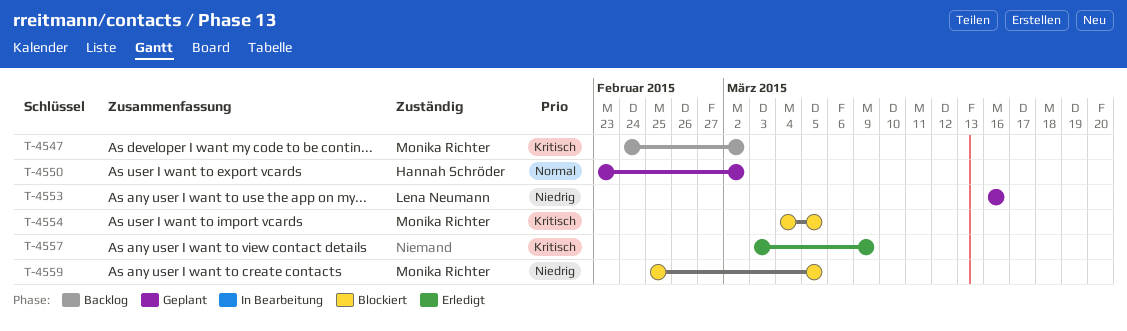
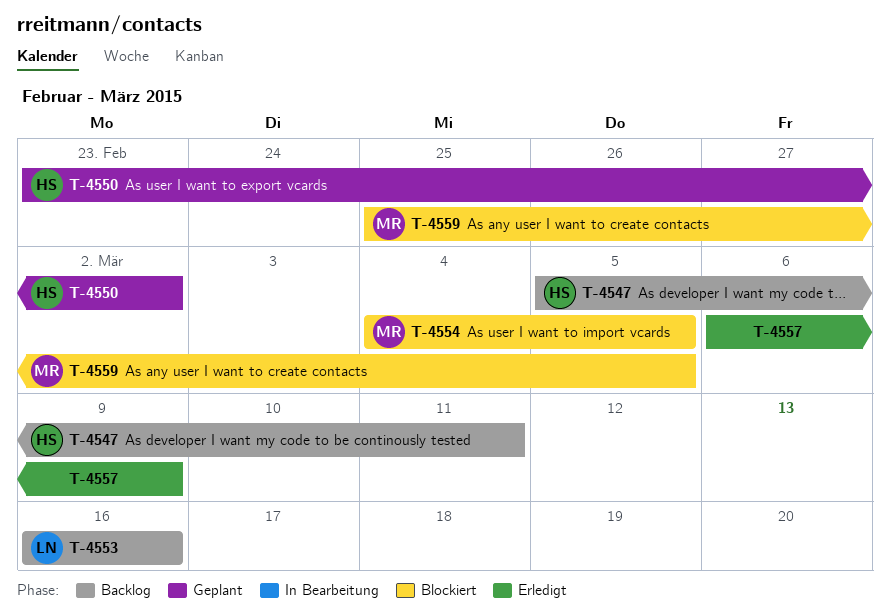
T-4547, owner: Monika Richter -> Hannah Schröder
T-4547, start: Feb 24 -> Mar 5
T-4547, due: Mar 2 -> Mar 11
T-4553, status: Geplant -> Backlog
T-4557, start: Mar 3 -> Mar 6

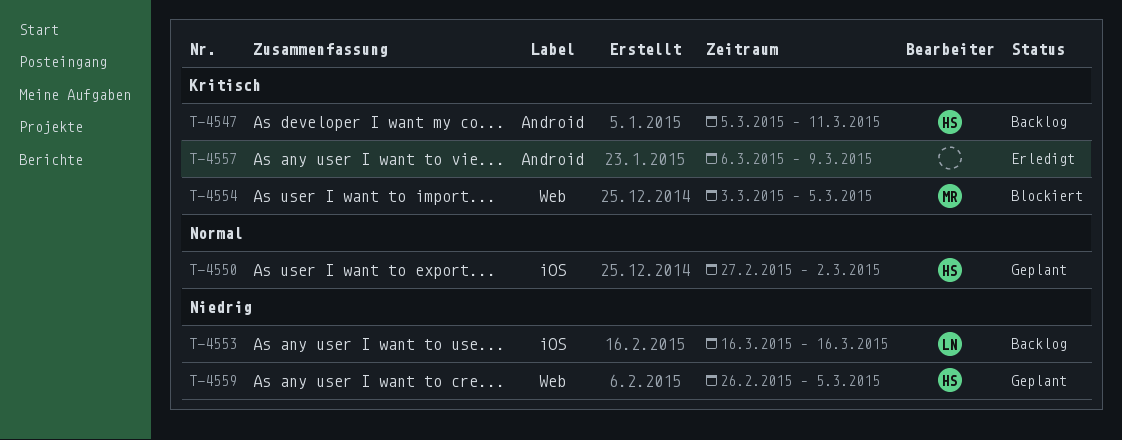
T-4550, start: Feb 23 -> Feb 27
T-4554, start: Mar 4 -> Mar 3
T-4559, status: Blockiert -> Geplant
T-4559, owner: MR -> HS
T-4559, start: Feb 25 -> Feb 26

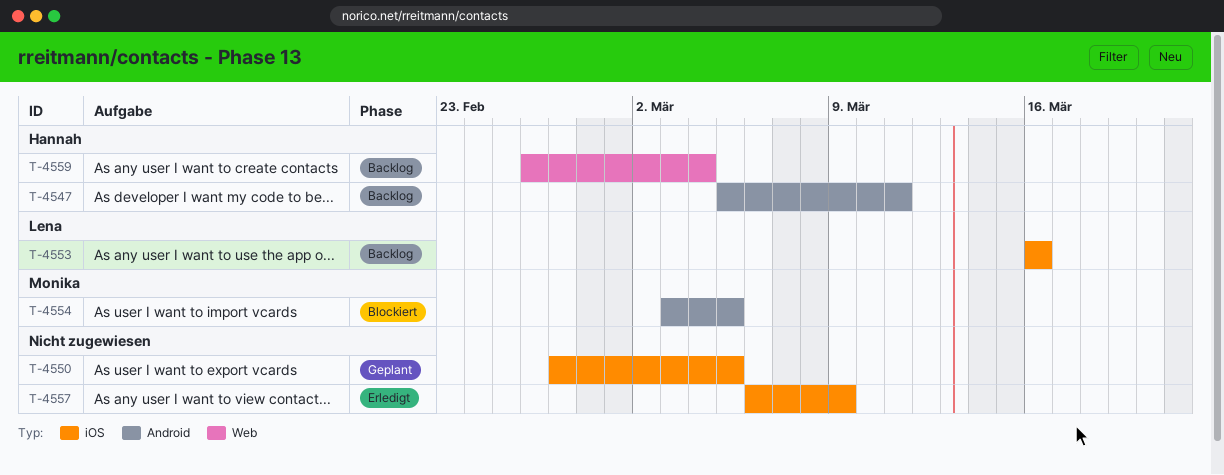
T-4550, owner: Hannah -> none
T-4550, due: Mar 2 -> Mar 5
T-4554, label: Web -> Android
T-4557, label: Android -> iOS
T-4559, status: Geplant -> Backlog
T-4559, due: Mar 5 -> Mar 4

